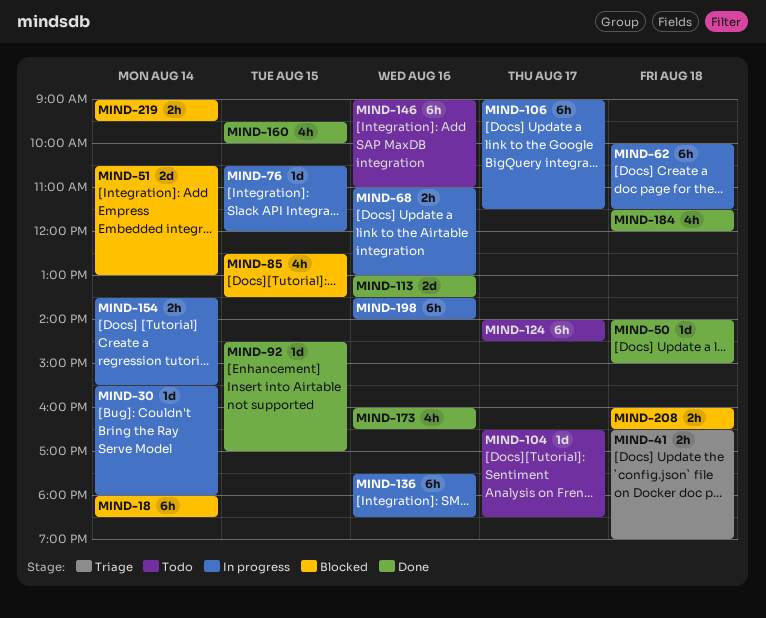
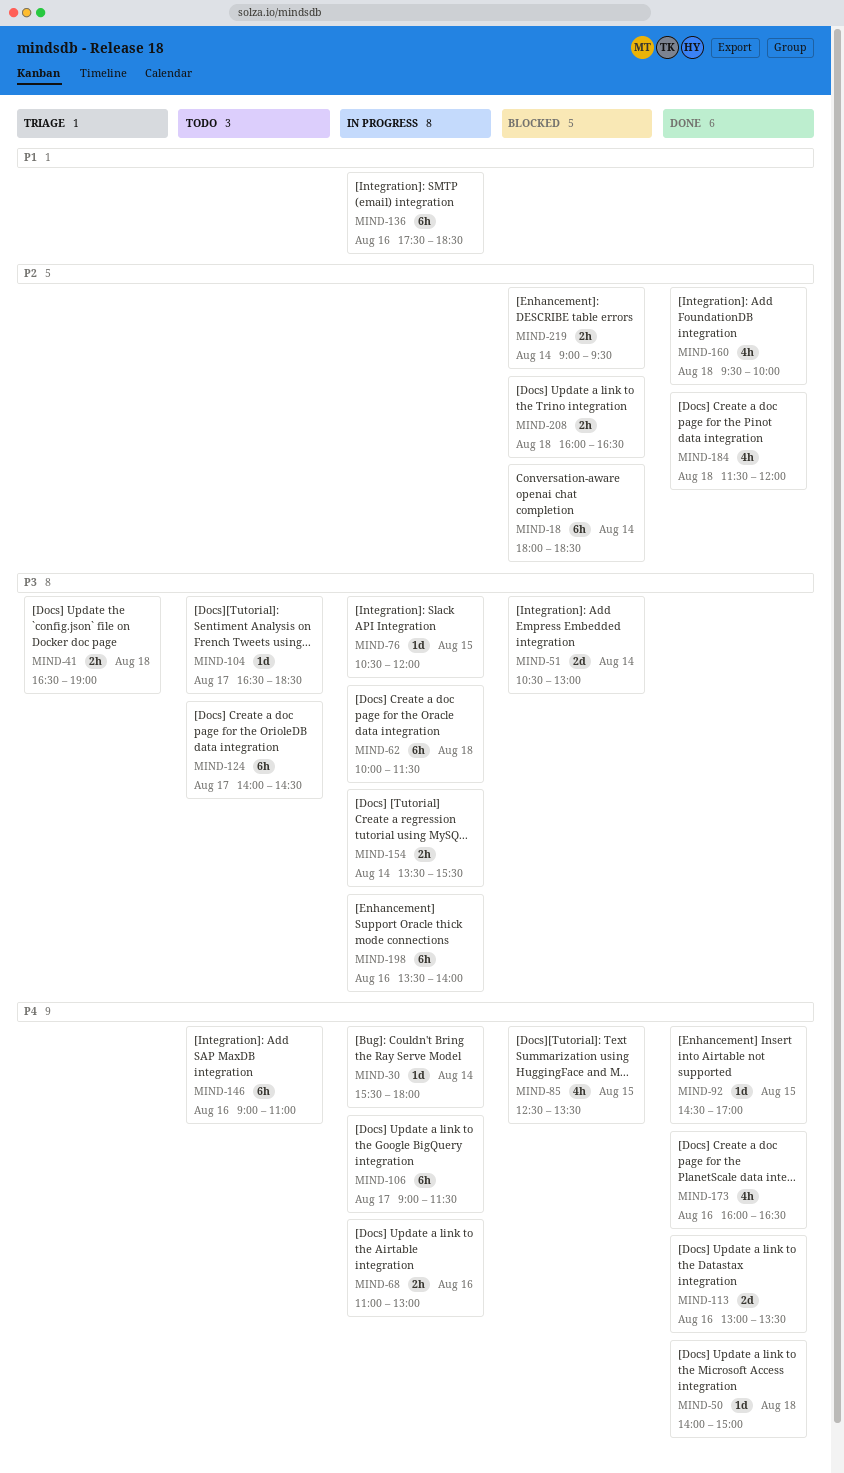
MIND-160, day: Aug 15 -> Aug 18

